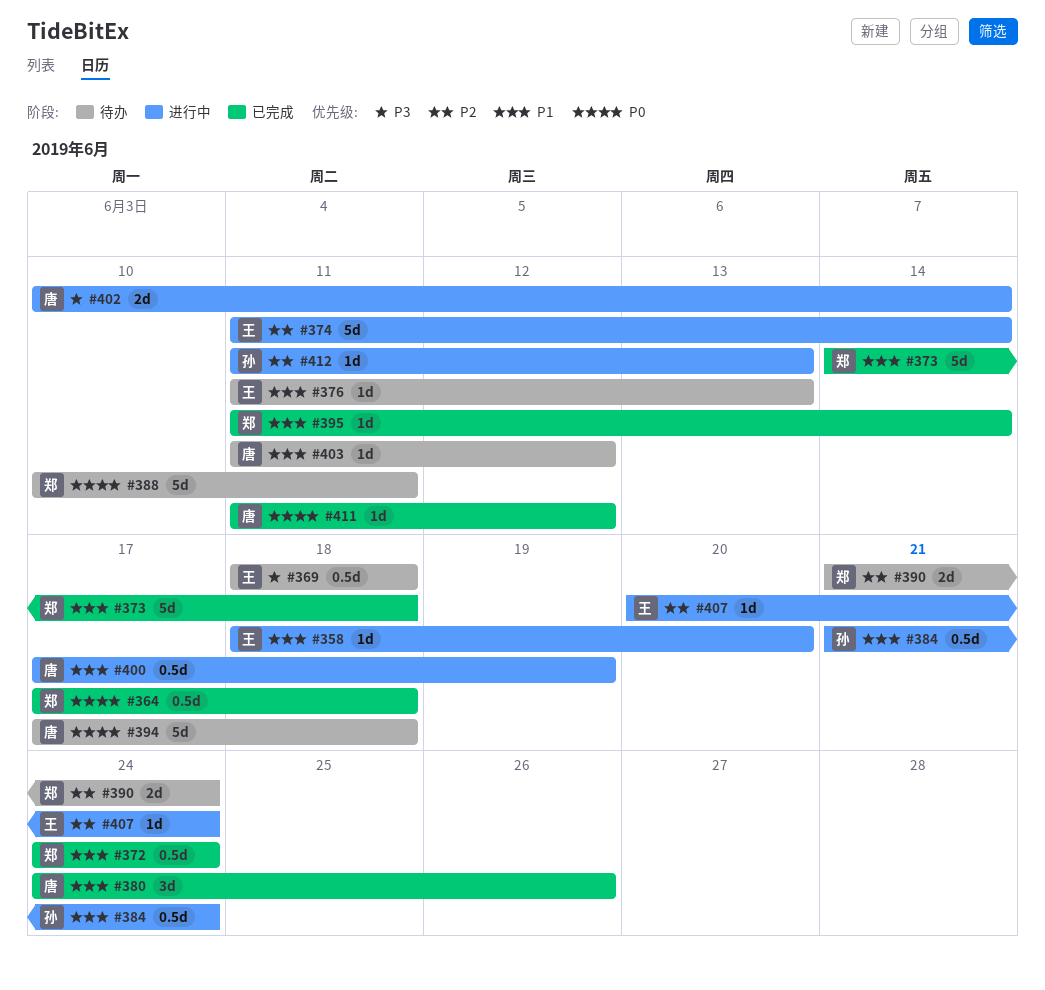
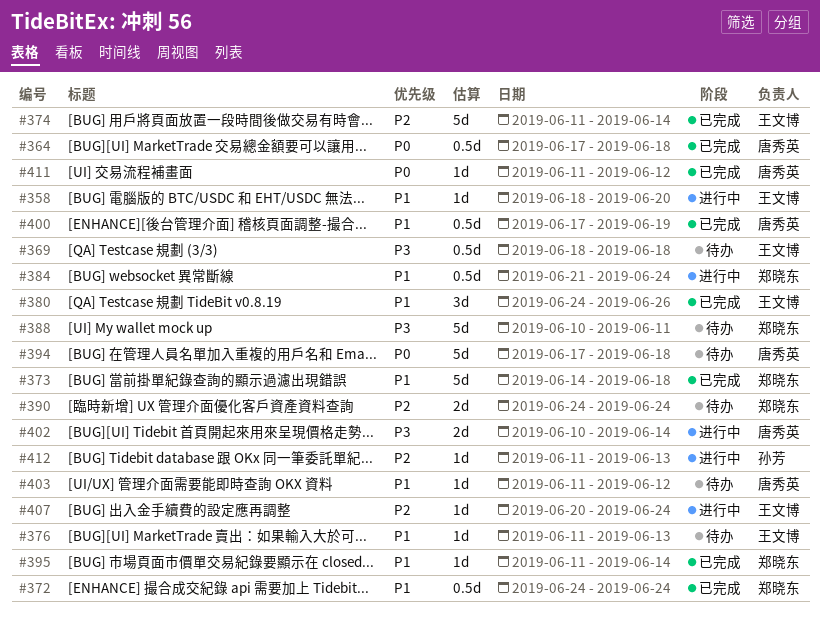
#364, owner: 郑晓东 -> 唐秀英
#374, status: 进行中 -> 已完成
#380, owner: 唐秀英 -> 王文博
#384, owner: 孙芳 -> 郑晓东
#388, priority: P0 -> P3
#390, start: Jun 21 -> Jun 24
#400, status: 进行中 -> 已完成

